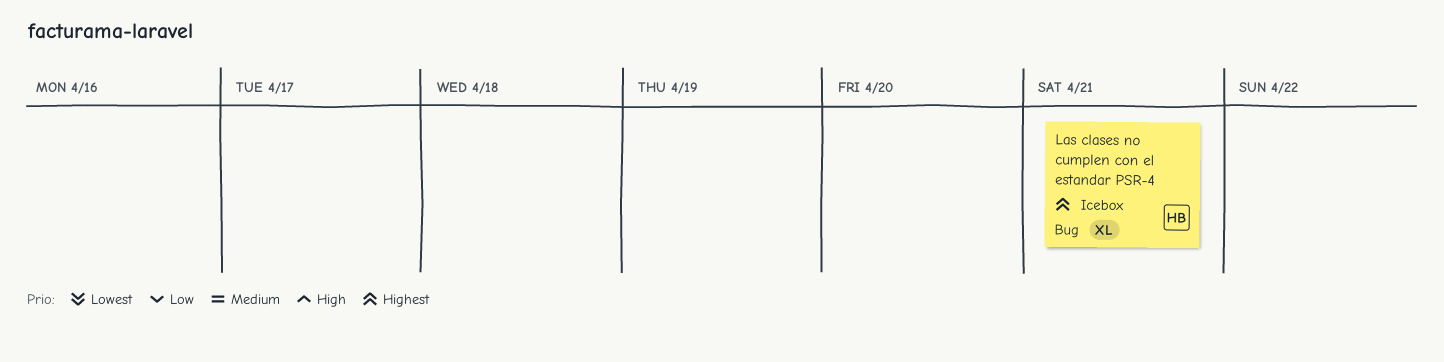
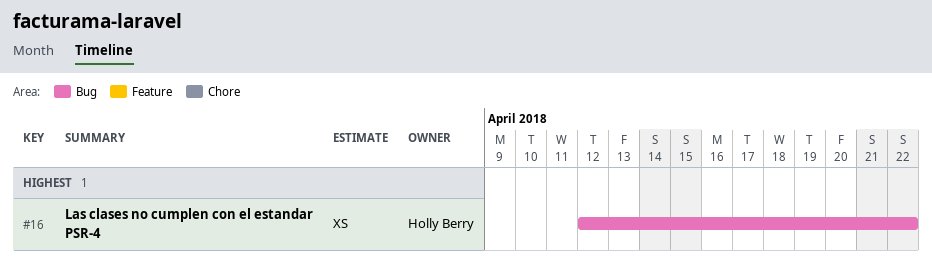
Las clases no cumplen con el estandar PSR-4, estimate: XL -> XS
Las clases no cumplen con el estandar PSR-4, due: Apr 21 -> Apr 22

